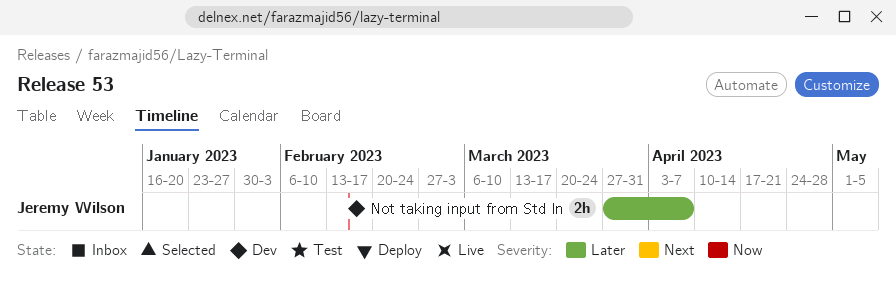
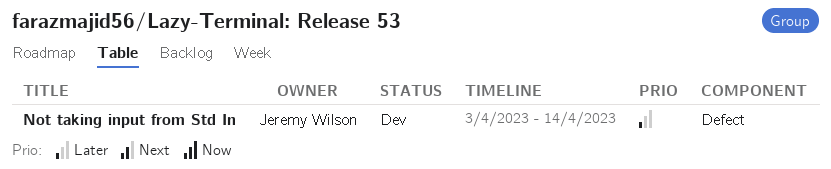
Not taking input from Std In, start: Mar 27 -> Apr 3
Not taking input from Std In, due: Apr 7 -> Apr 14

